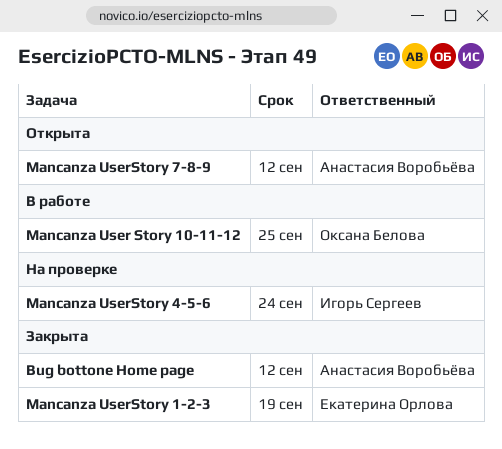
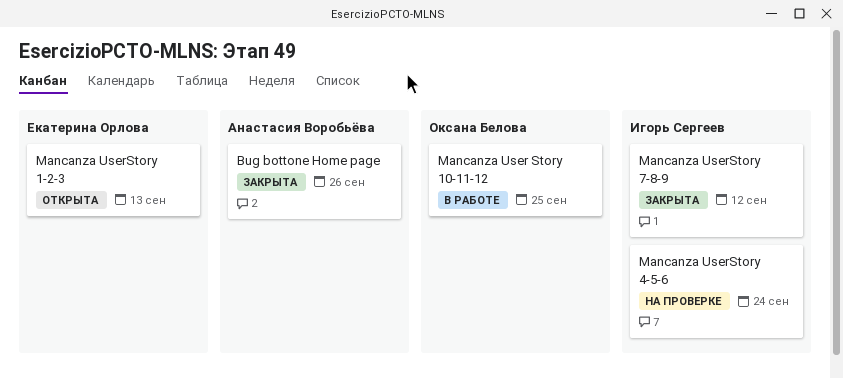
Bug bottone Home page, due: Sep 12 -> Sep 26
Mancanza UserStory 1-2-3, status: Закрыта -> Открыта
Mancanza UserStory 1-2-3, due: Sep 19 -> Sep 13
Mancanza UserStory 7-8-9, status: Открыта -> Закрыта
Mancanza UserStory 7-8-9, owner: Анастасия Воробьёва -> Игорь Сергеев

